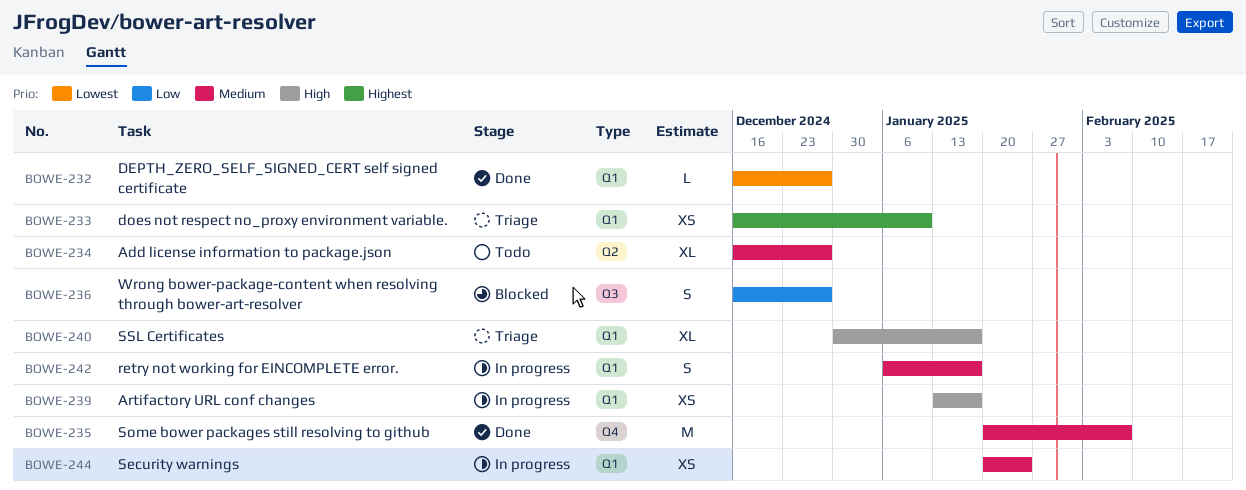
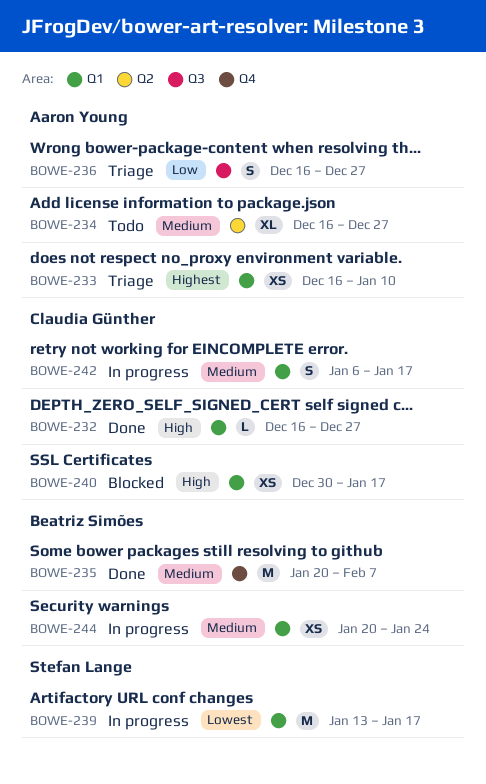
BOWE-232, priority: Lowest -> High
BOWE-236, status: Blocked -> Triage
BOWE-239, priority: High -> Lowest
BOWE-239, estimate: XS -> M
BOWE-240, status: Triage -> Blocked
BOWE-240, estimate: XL -> XS

